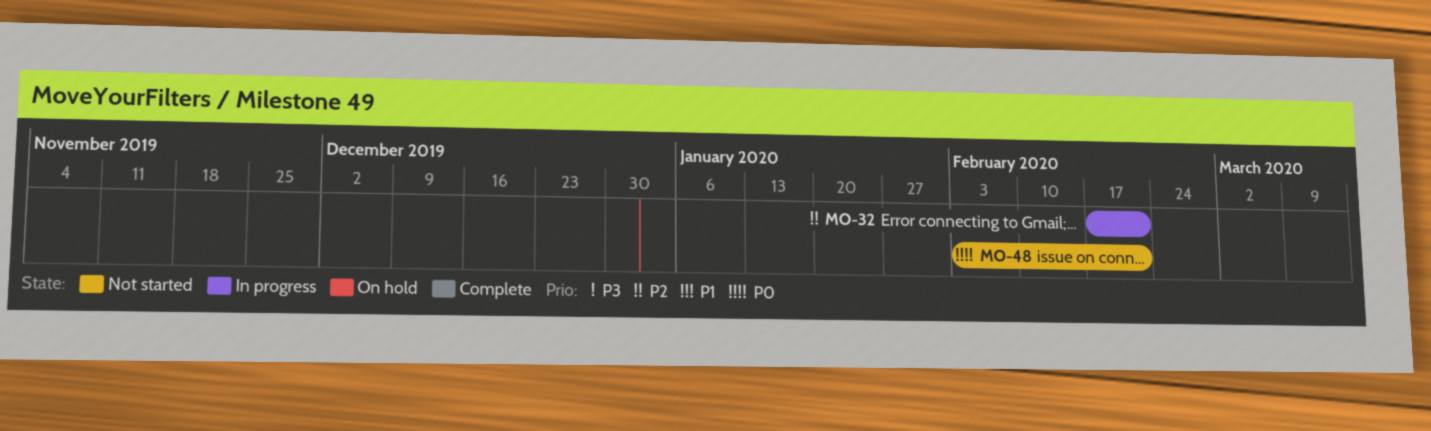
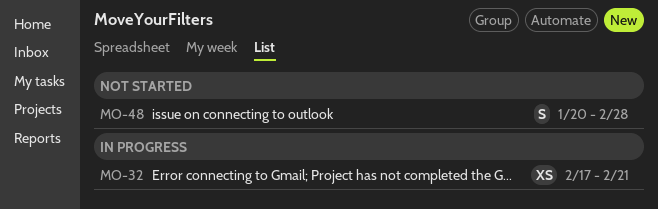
MO-48, start: Feb 3 -> Jan 20
MO-48, due: Feb 21 -> Feb 28

